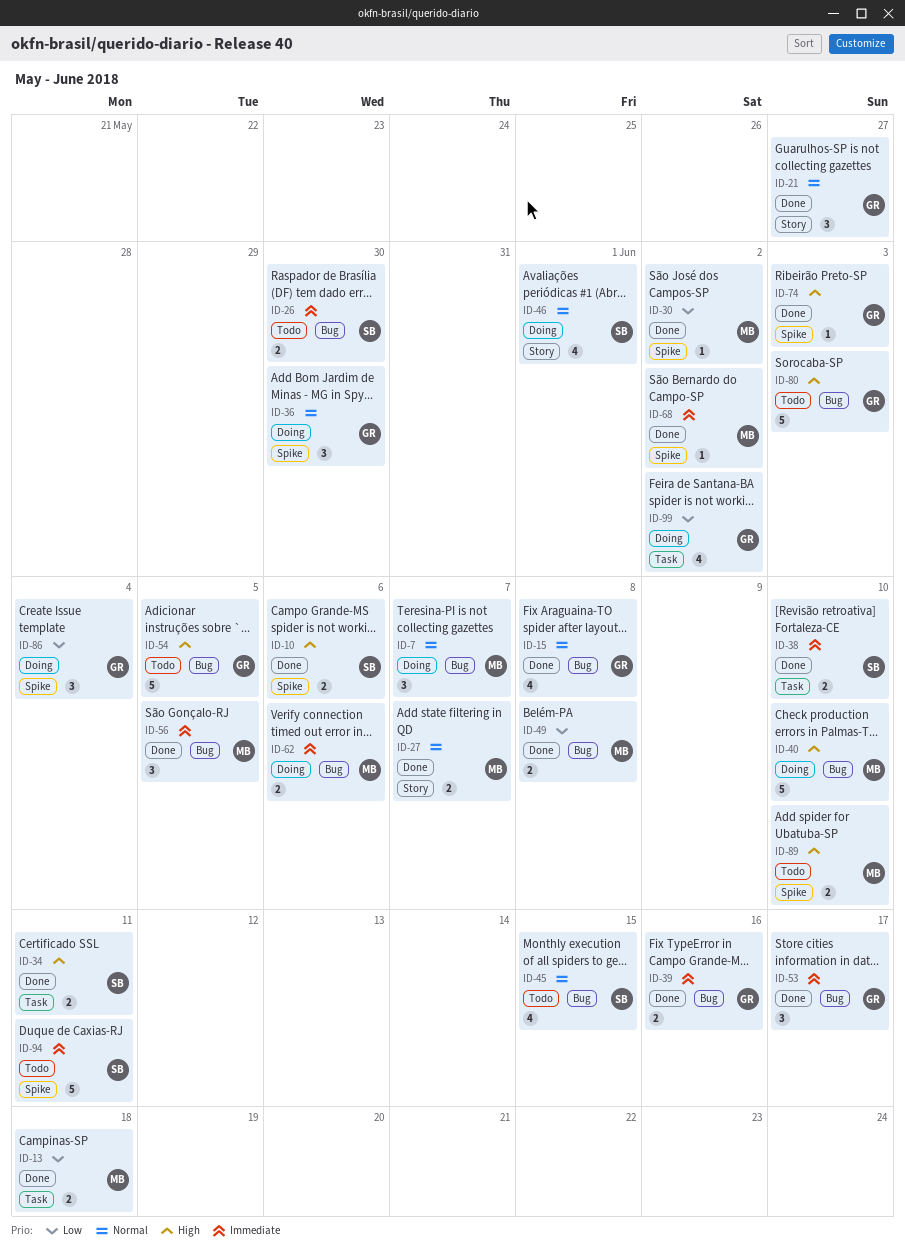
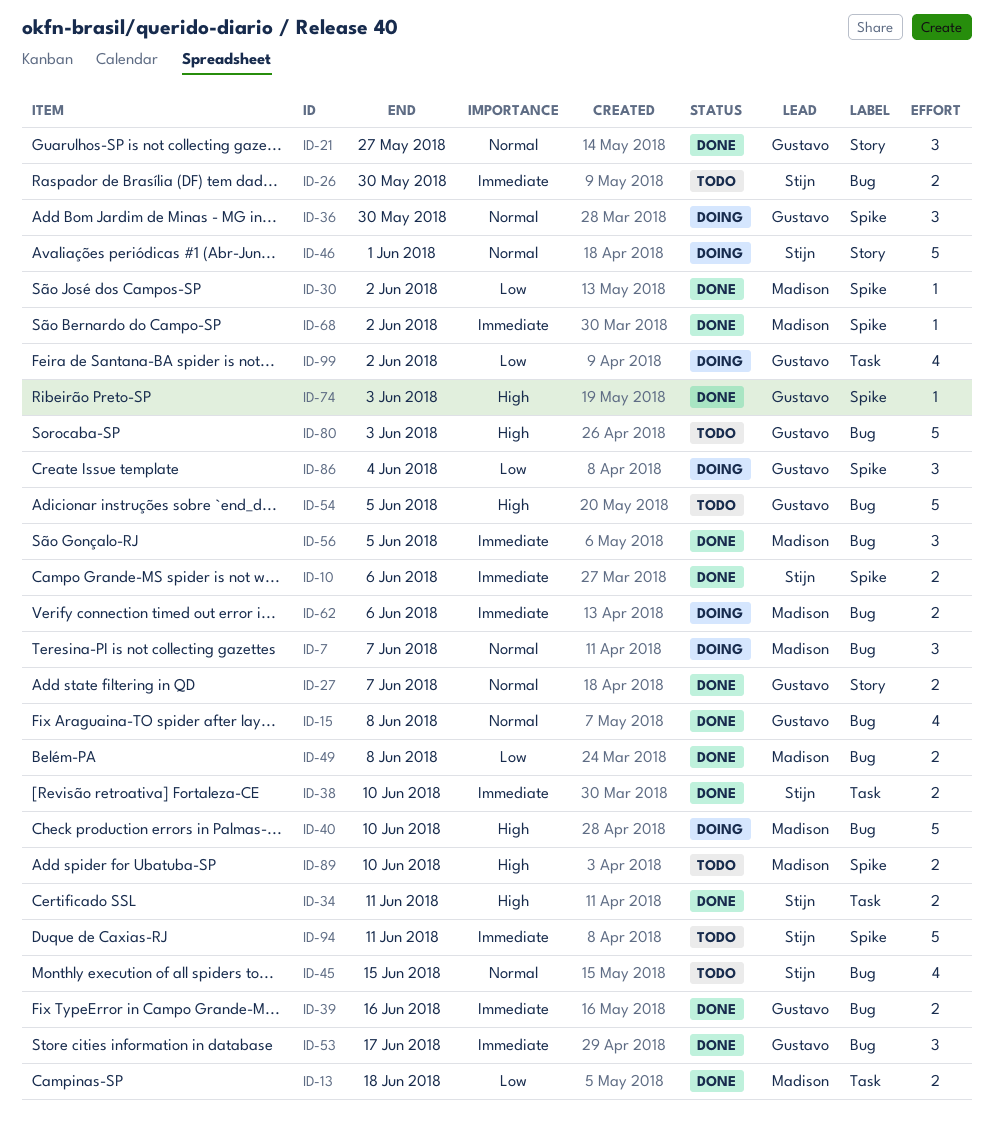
ID-10, priority: High -> Immediate
ID-27, owner: Madison -> Gustavo
ID-46, estimate: 4 -> 5

